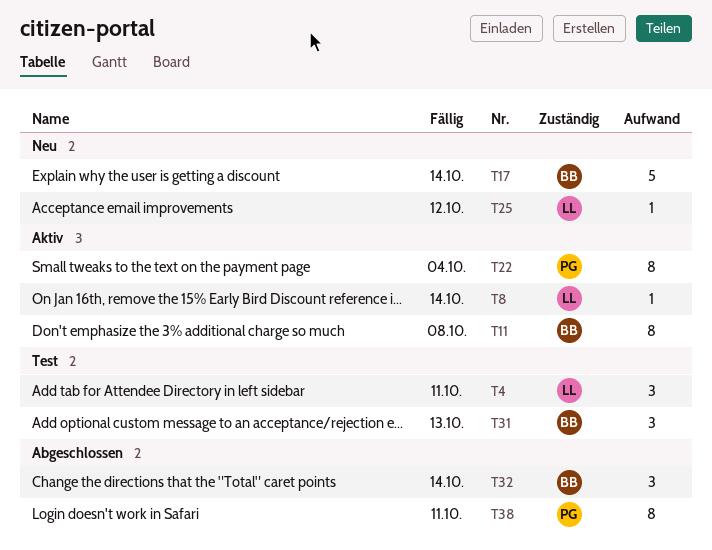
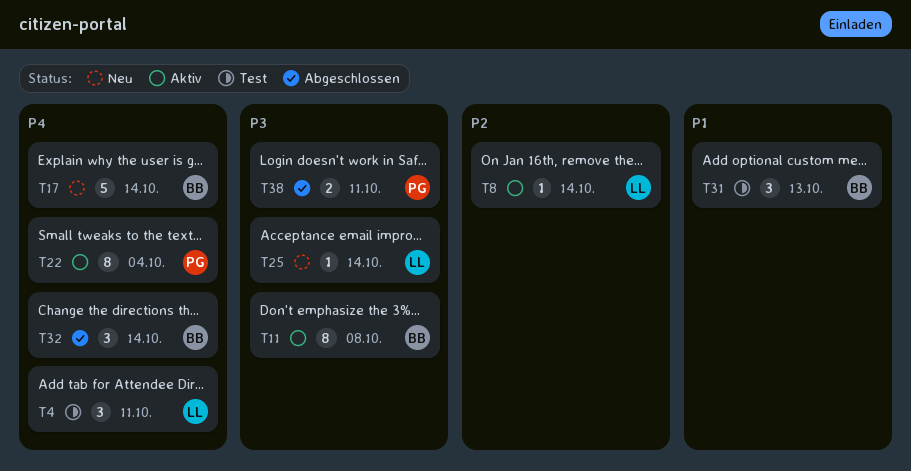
T25, due: Oct 12 -> Oct 14
T38, estimate: 8 -> 2

